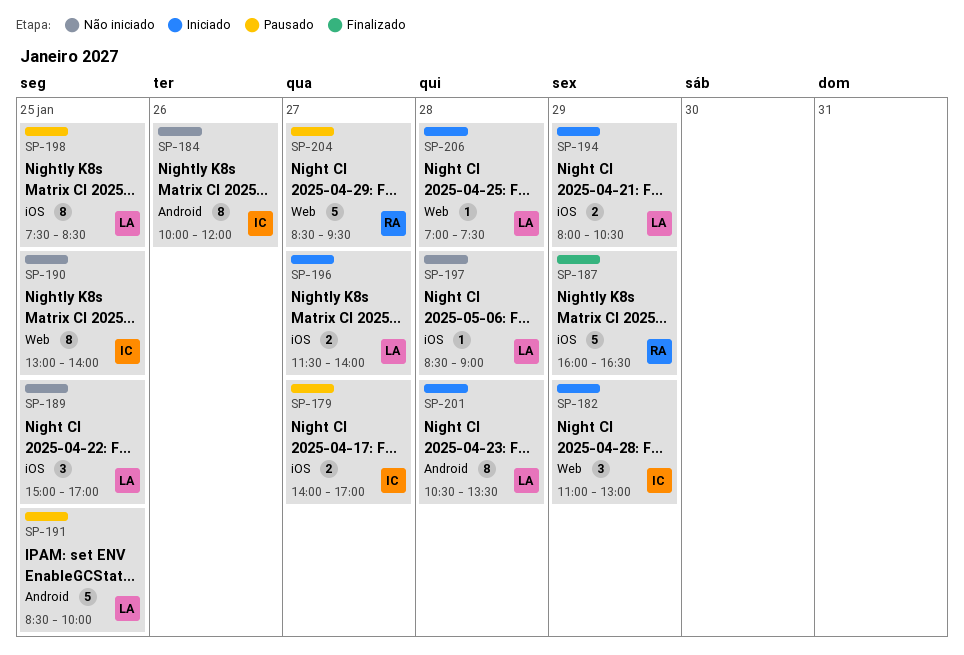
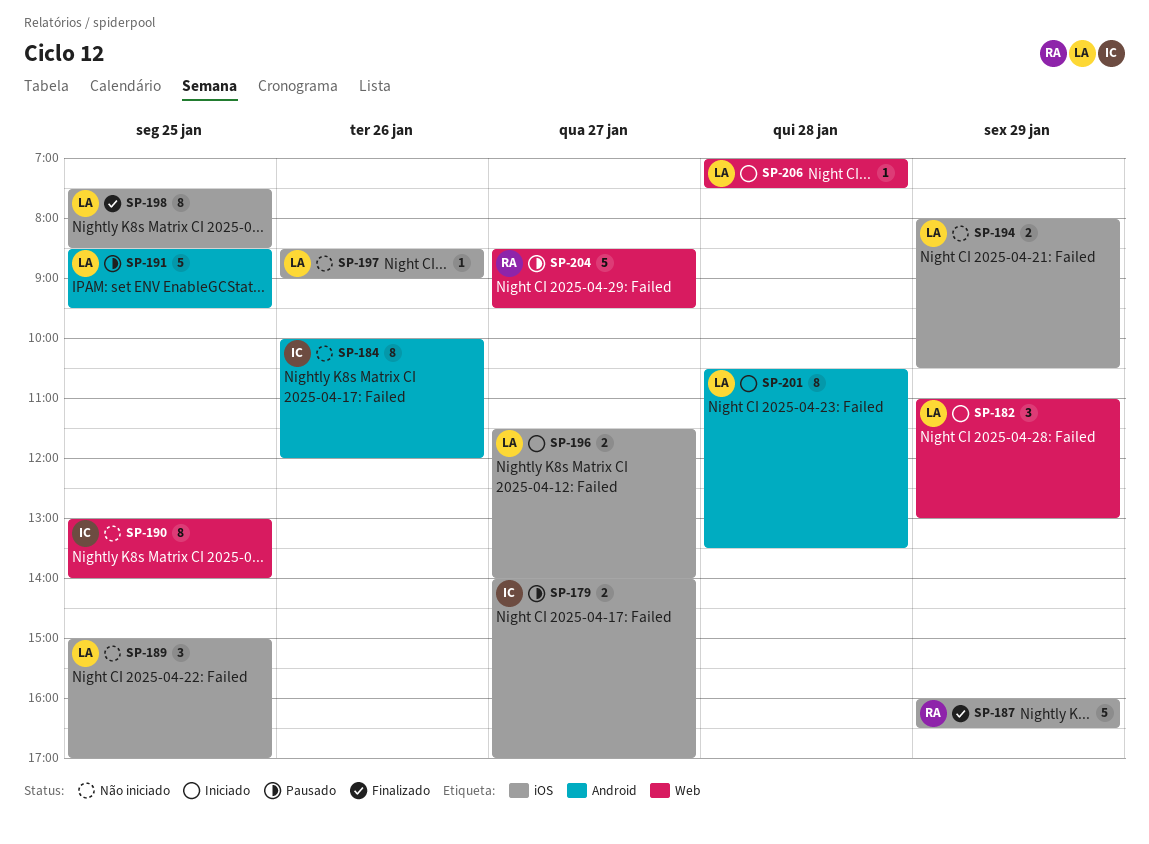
SP-182, owner: IC -> LA
SP-191, ends: 10:00 -> 09:30
SP-194, status: Iniciado -> Não iniciado
SP-197, day: Jan 28 -> Jan 26
SP-198, status: Pausado -> Finalizado

